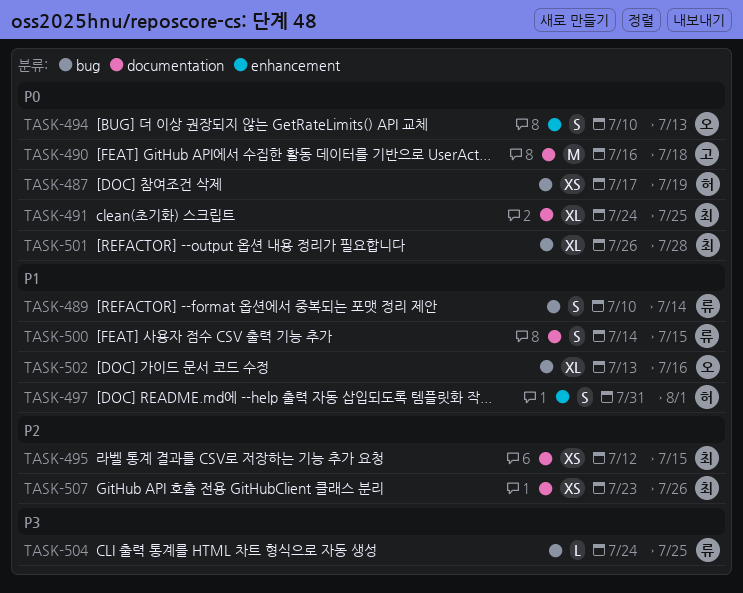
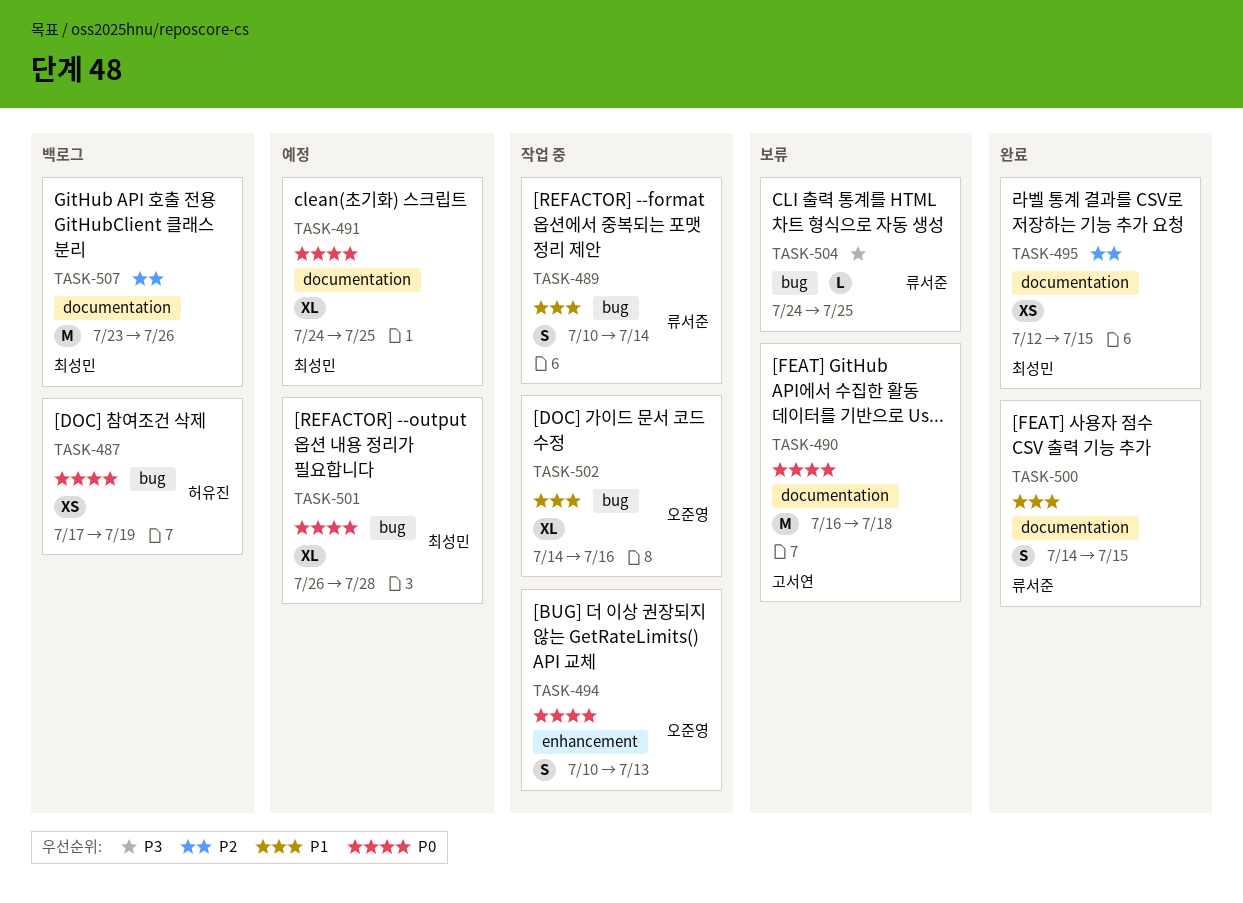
TASK-497: present -> none
TASK-502, start: Jul 13 -> Jul 14
TASK-507, estimate: XS -> M

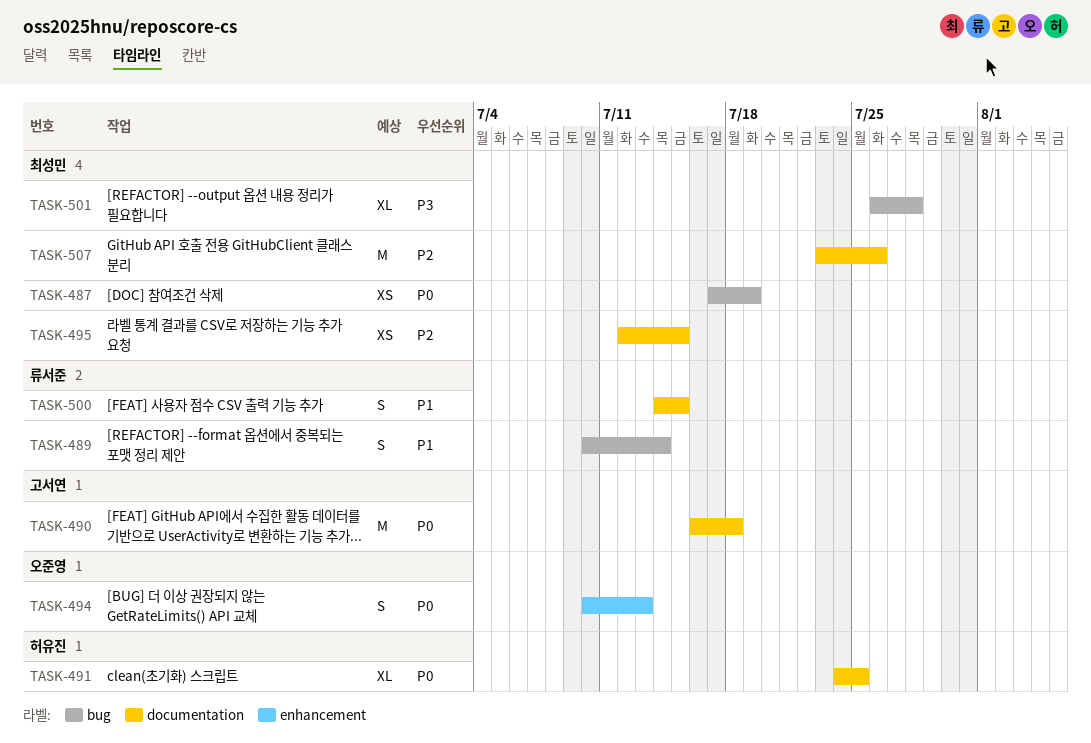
TASK-487, owner: 허유진 -> 최성민
TASK-491, owner: 최성민 -> 허유진
TASK-501, priority: P0 -> P3
TASK-502: present -> none
TASK-504: present -> none

